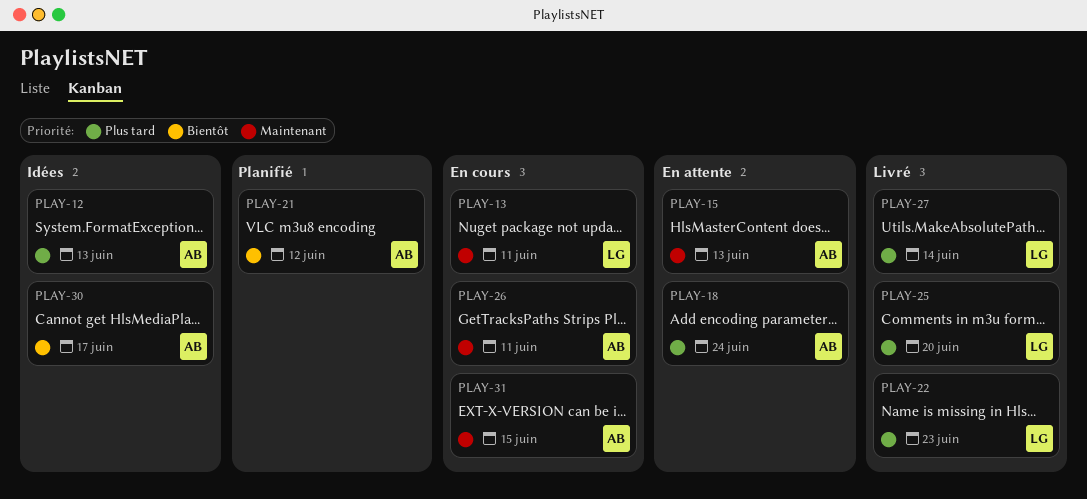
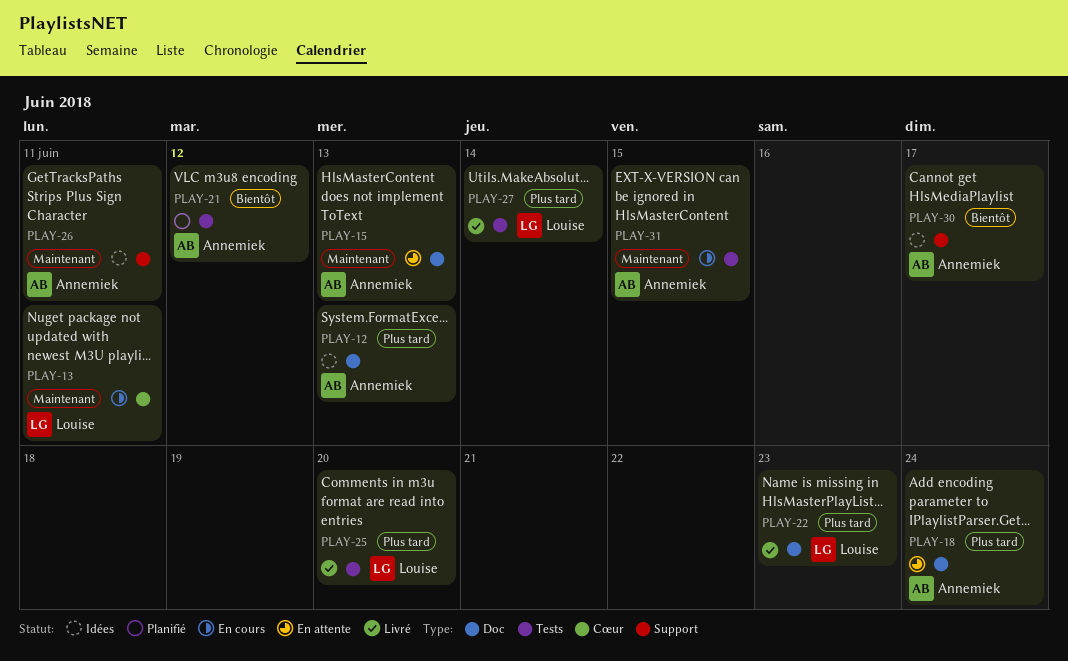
PLAY-26, status: En cours -> Idées

